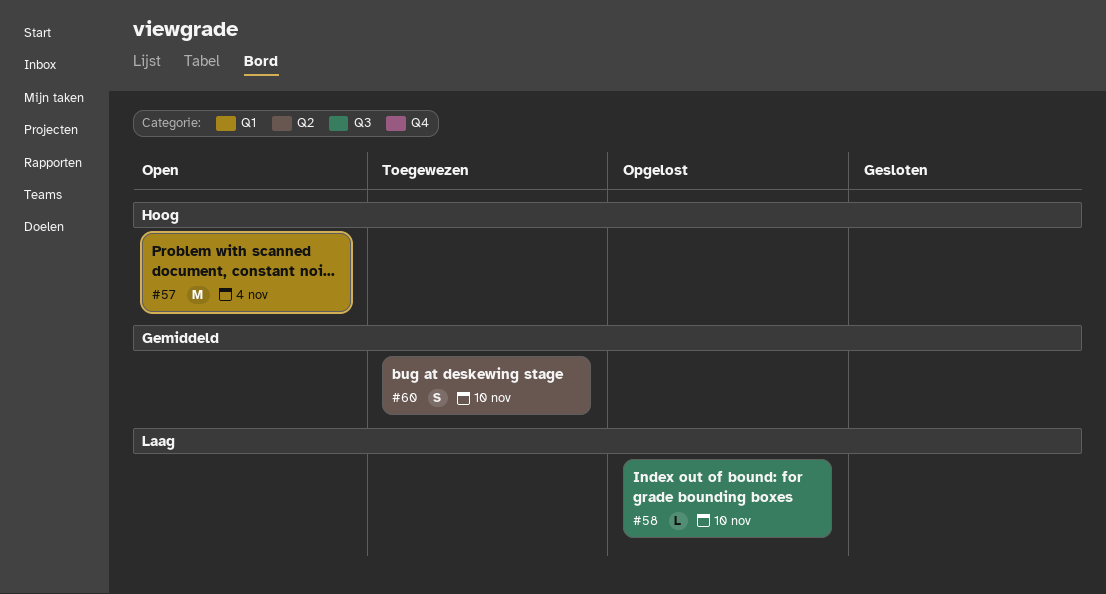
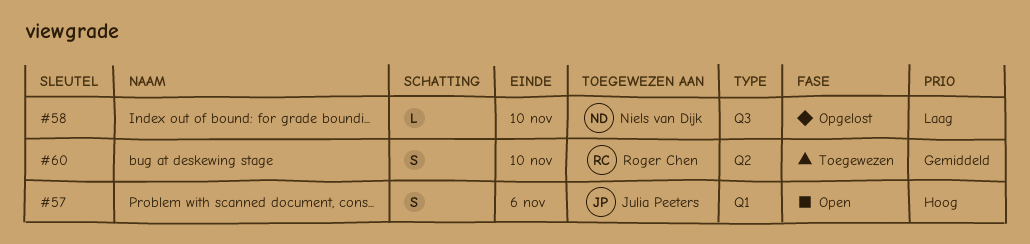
#57, estimate: M -> S
#57, due: Nov 4 -> Nov 6

